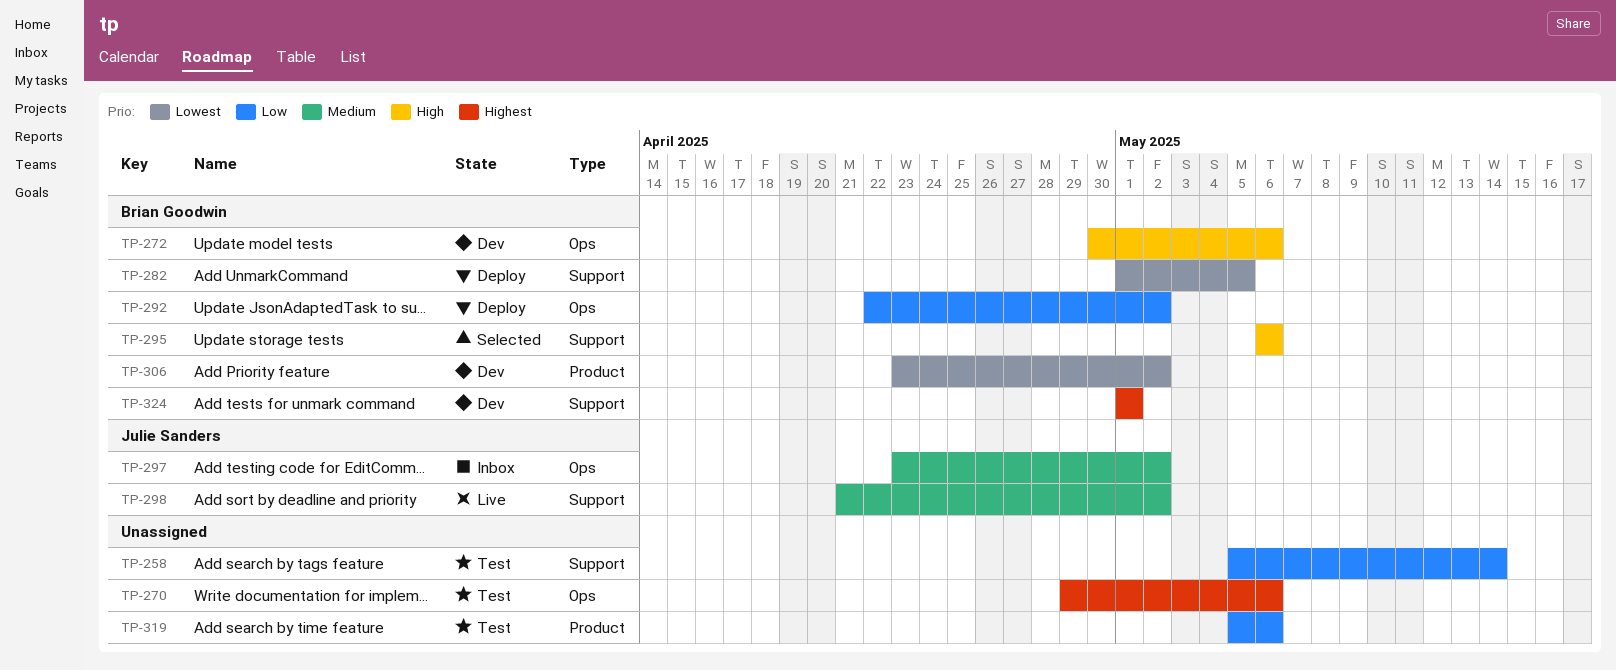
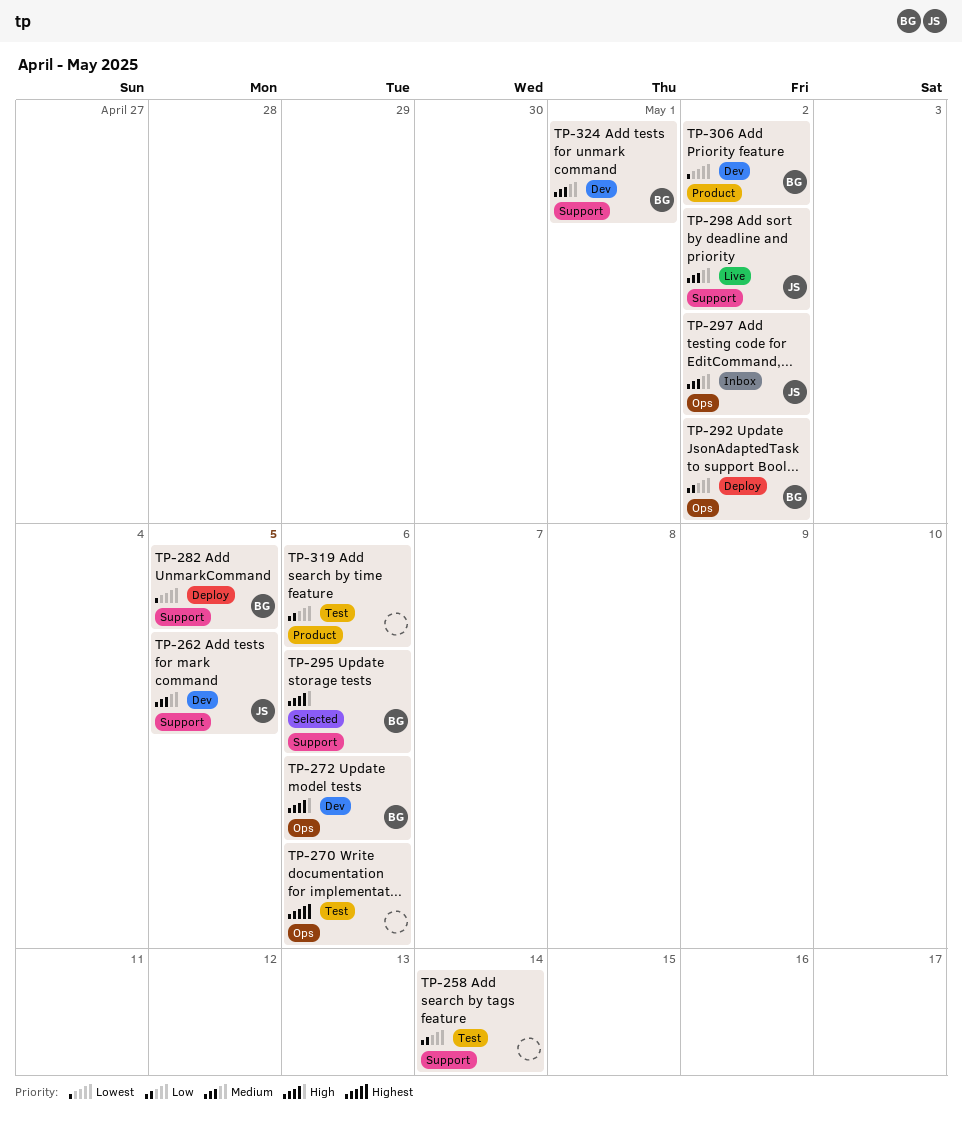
TP-262: none -> present
TP-324, priority: Highest -> Medium

